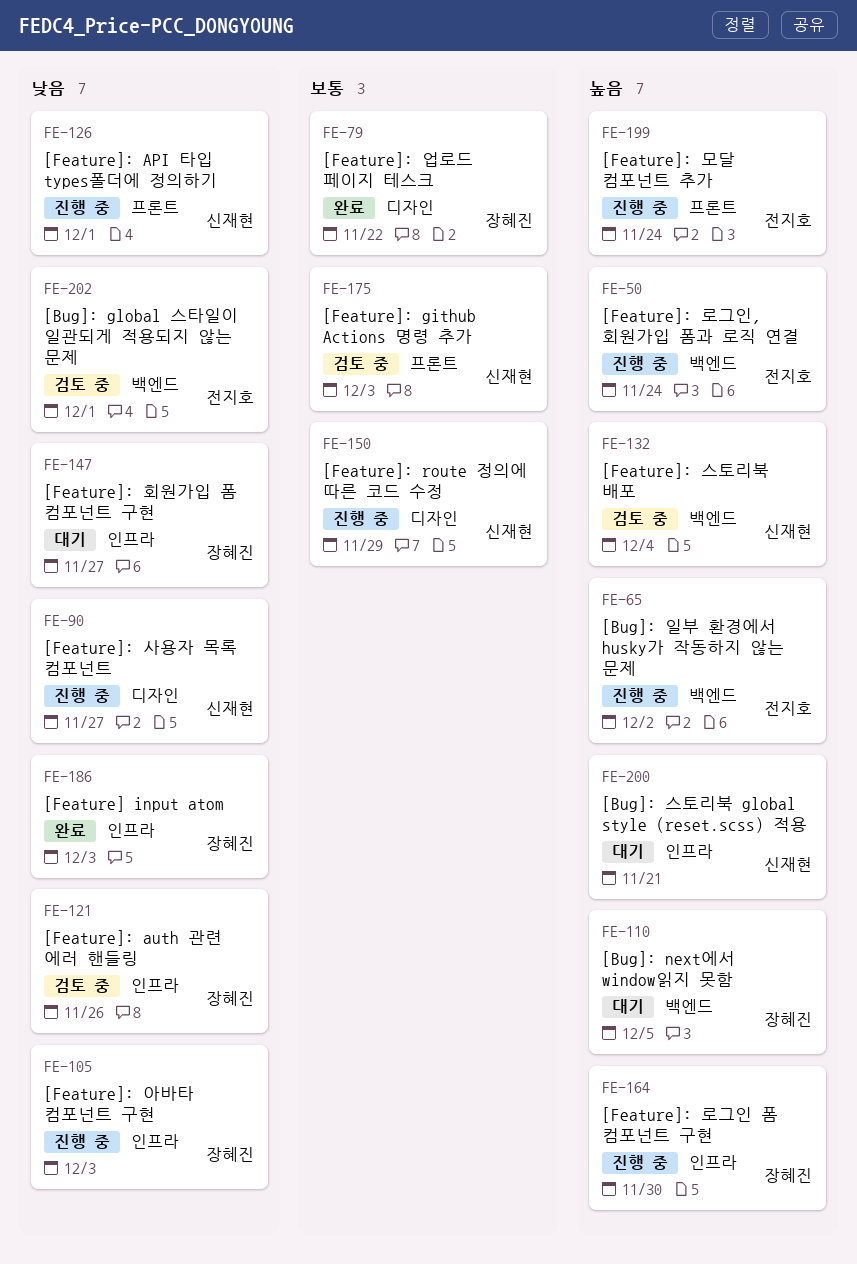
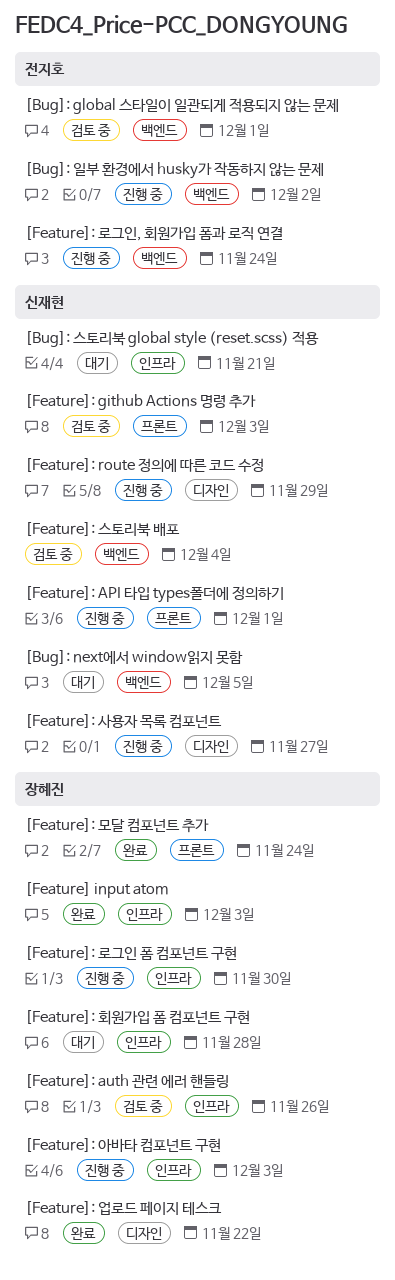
[Bug]: next에서 window읽지 못함, owner: 장혜진 -> 신재현
[Feature]: 모달 컴포넌트 추가, status: 진행 중 -> 완료
[Feature]: 모달 컴포넌트 추가, owner: 전지호 -> 장혜진
[Feature]: 회원가입 폼 컴포넌트 구현, due: Nov 27 -> Nov 28

